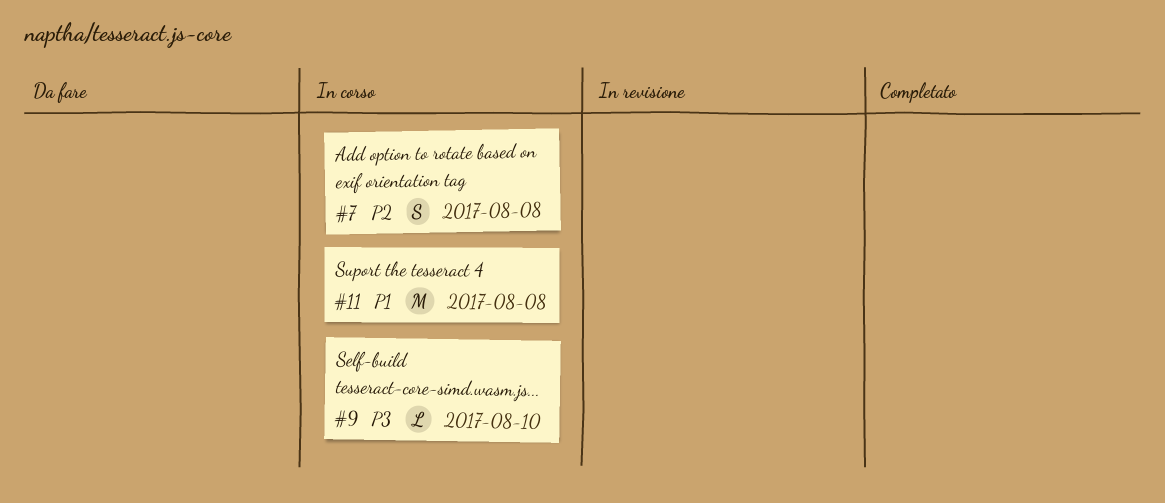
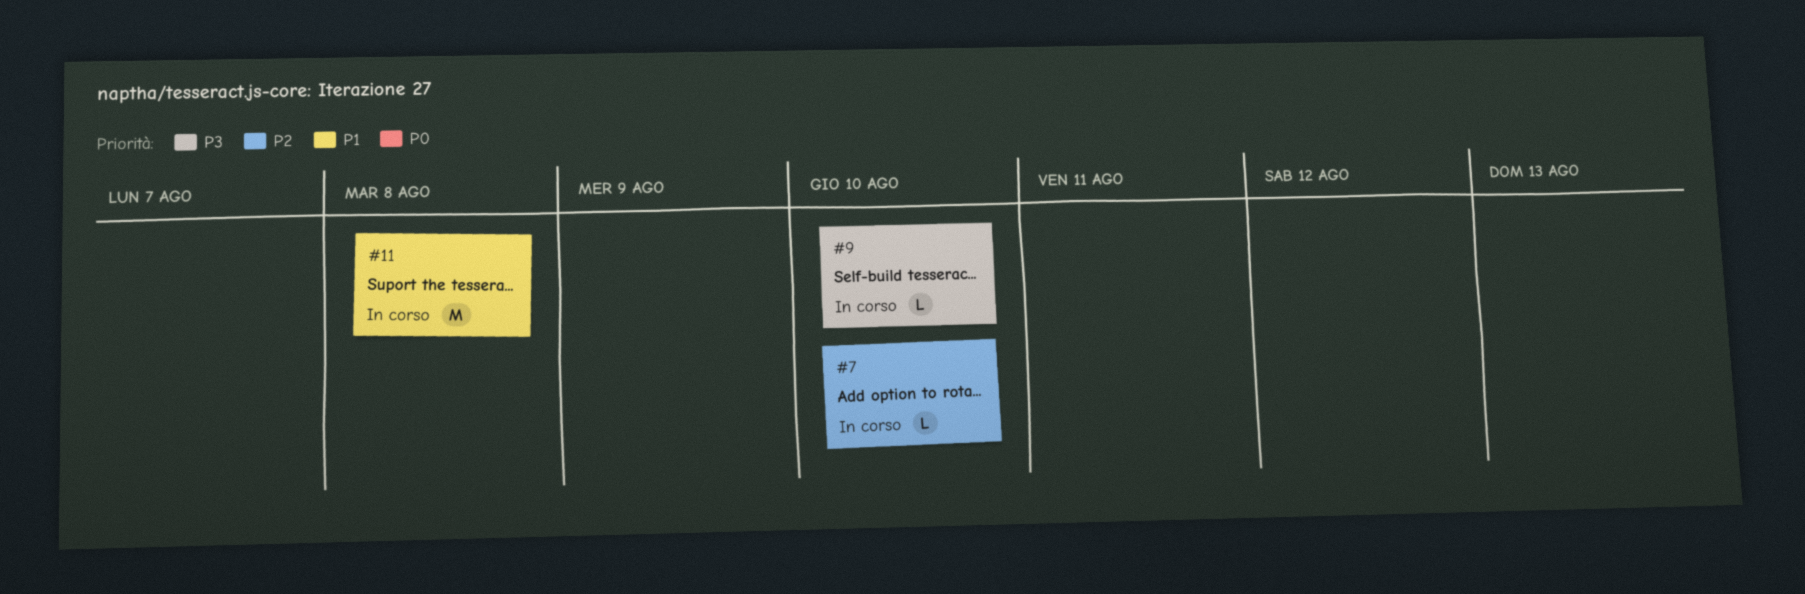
#7, estimate: S -> L
#7, due: Aug 8 -> Aug 10

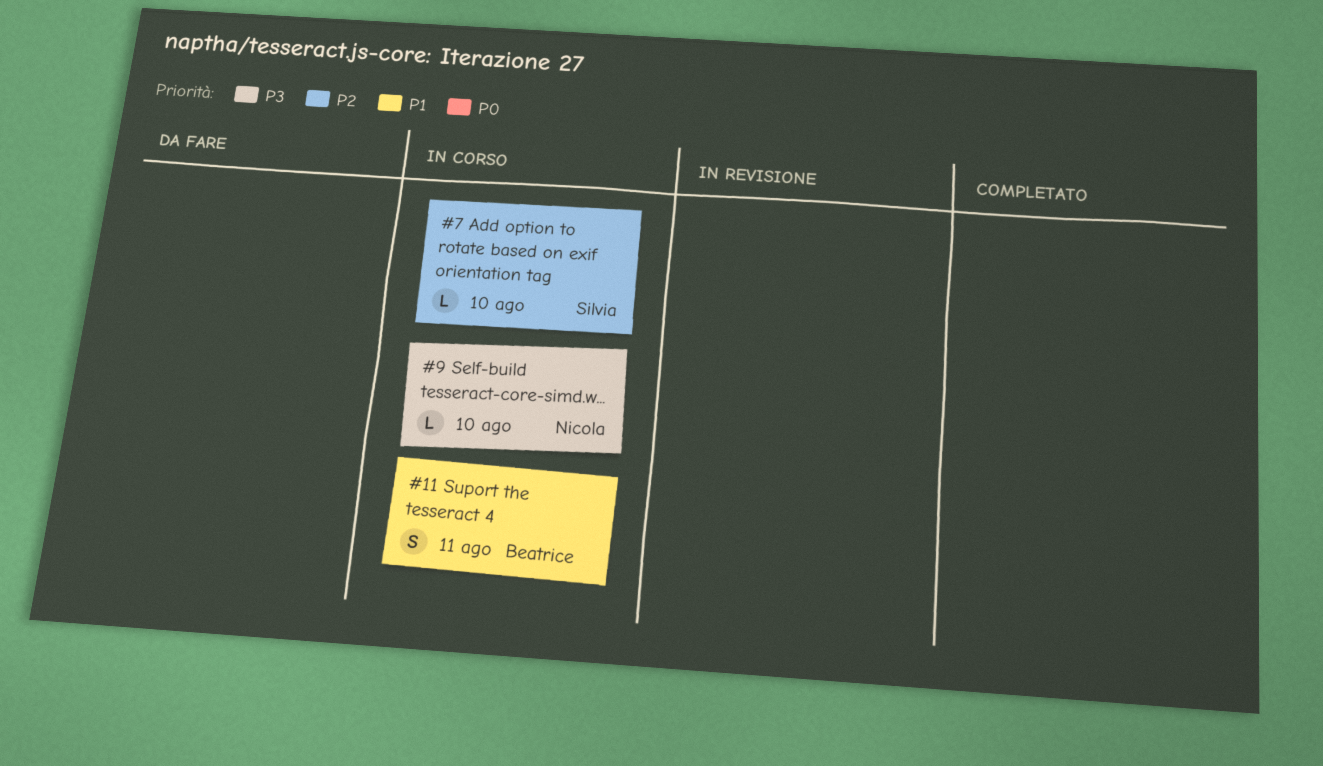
#11, estimate: M -> S
#11, due: Aug 8 -> Aug 11

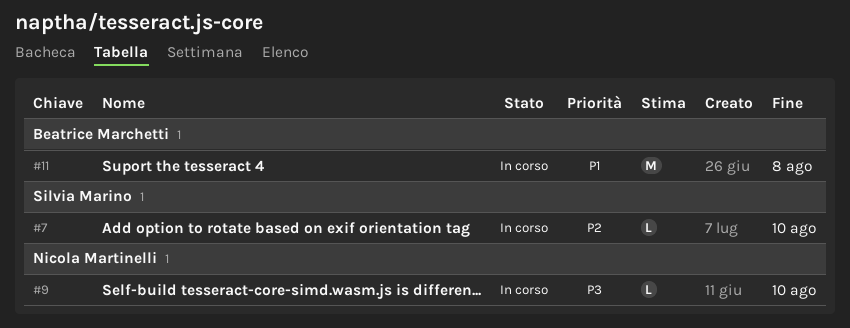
#11, estimate: S -> M
#11, due: Aug 11 -> Aug 8

